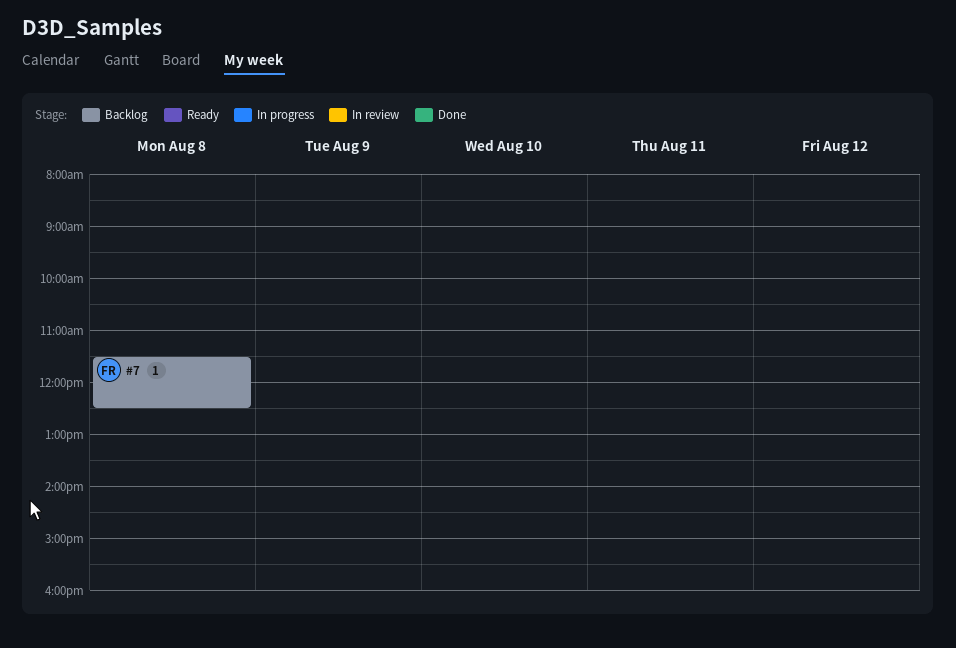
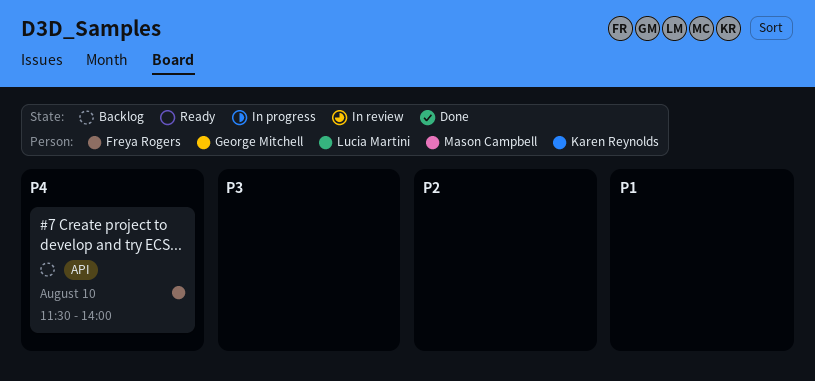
#7, day: Aug 8 -> Aug 10
#7, ends: 12:30 -> 14:00

